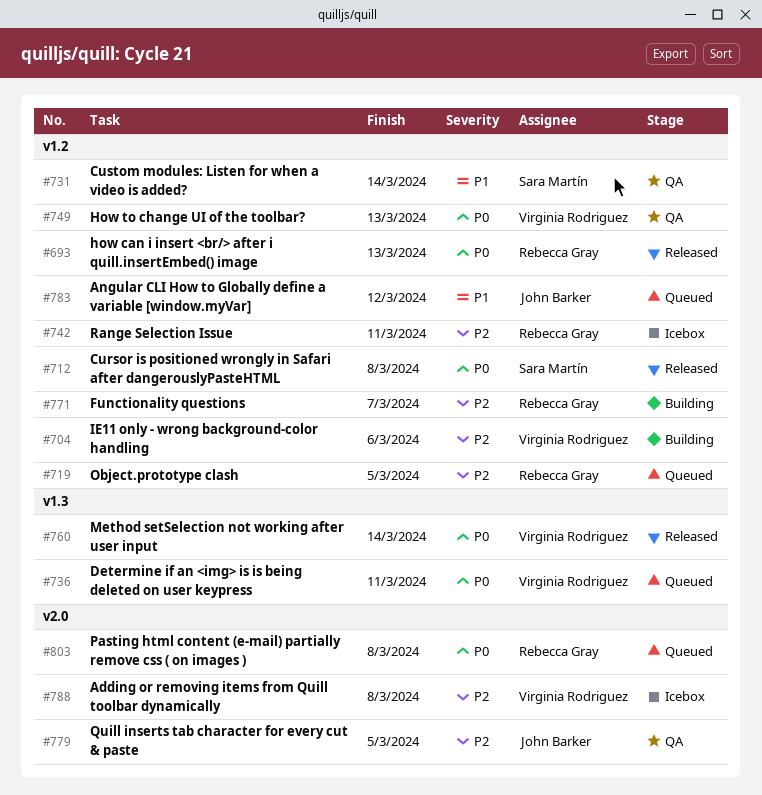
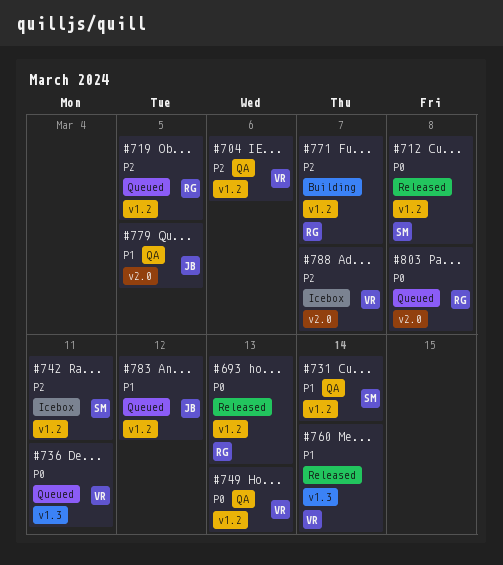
#704, status: Building -> QA
#742, owner: Rebecca Gray -> Sara Martín
#760, priority: P0 -> P1
#779, priority: P2 -> P1
#788, due: Mar 8 -> Mar 7

